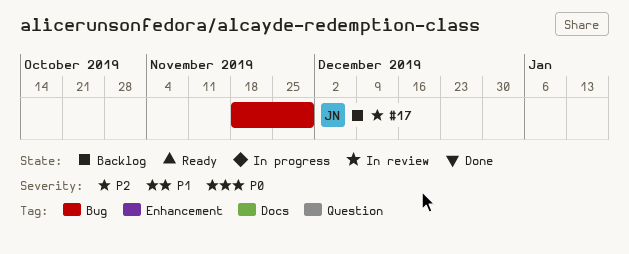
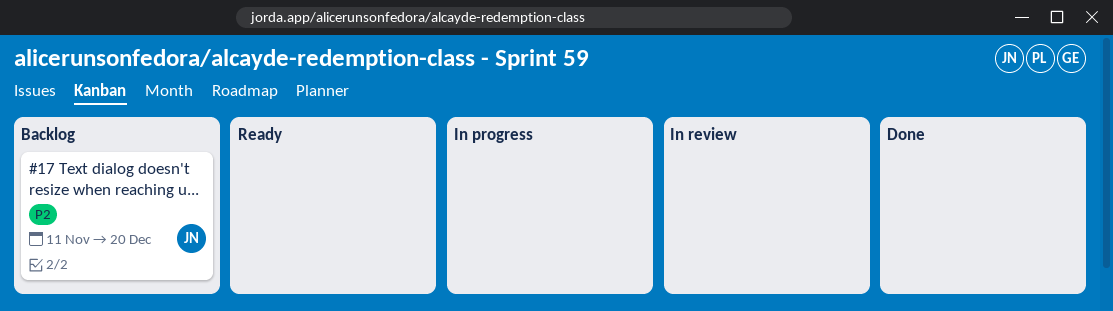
#17, start: Nov 18 -> Nov 11
#17, due: Nov 29 -> Dec 20

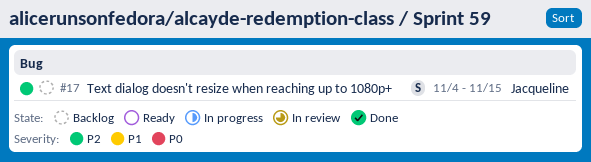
#17, start: Nov 11 -> Nov 4
#17, due: Dec 20 -> Nov 15

